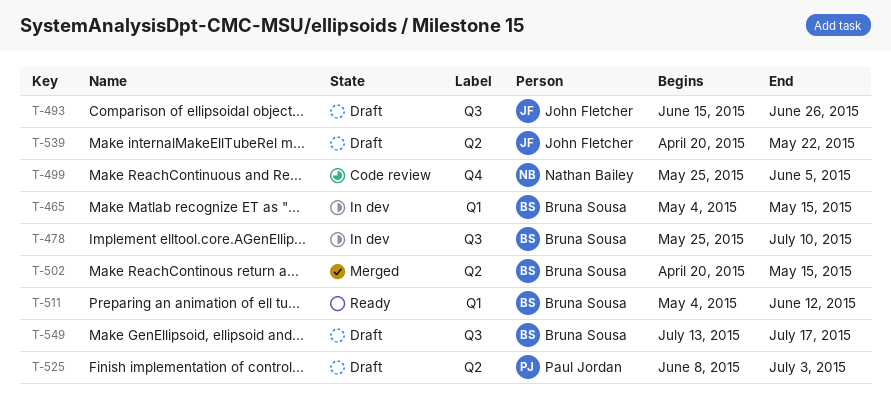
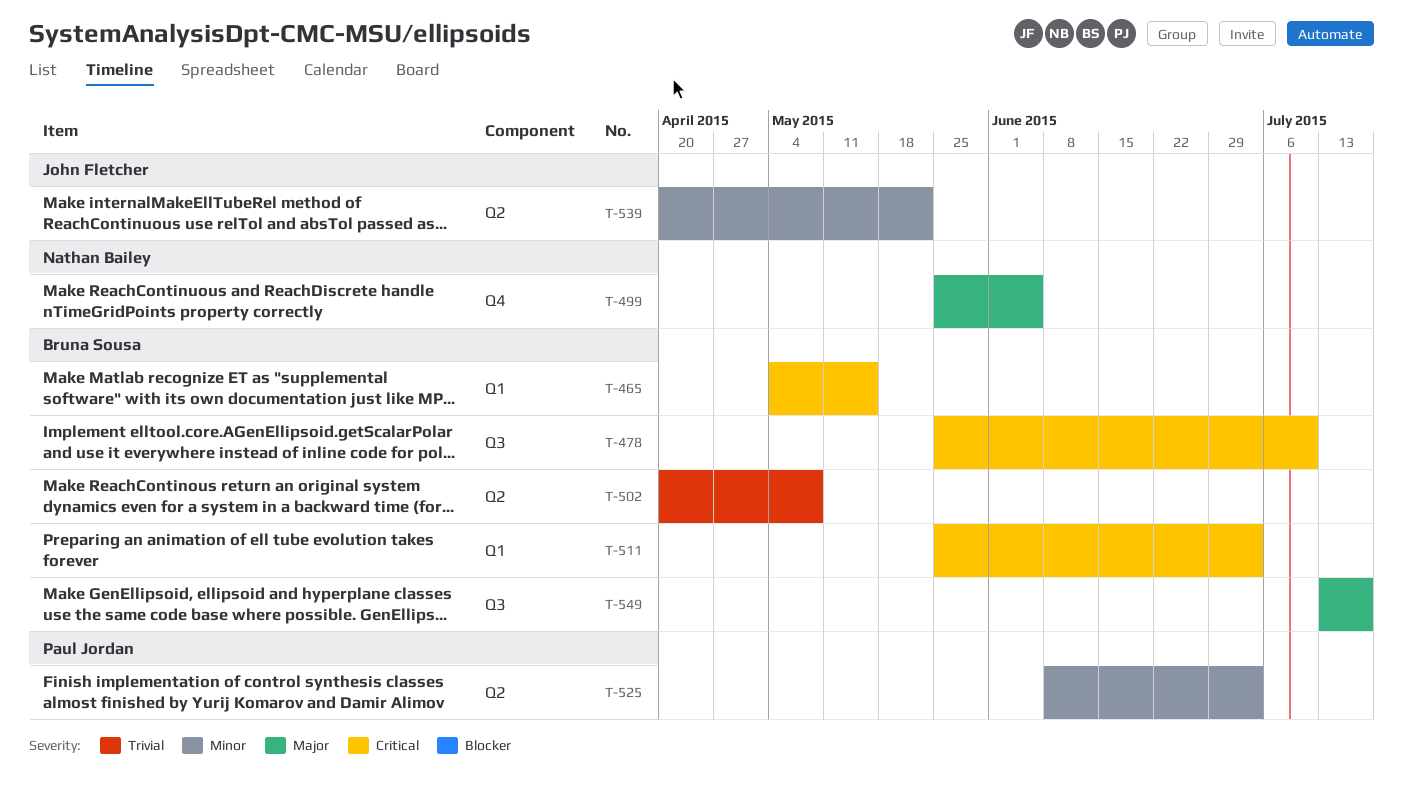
T-493: present -> none
T-502, due: May 15 -> May 8
T-511, start: May 4 -> May 25
T-511, due: Jun 12 -> Jul 3

